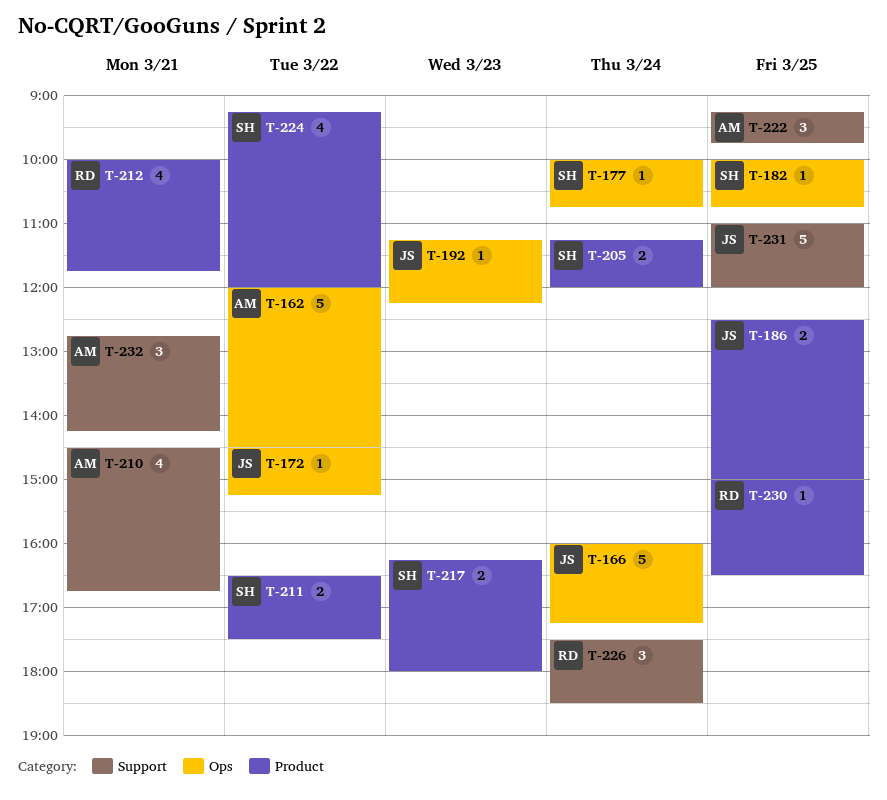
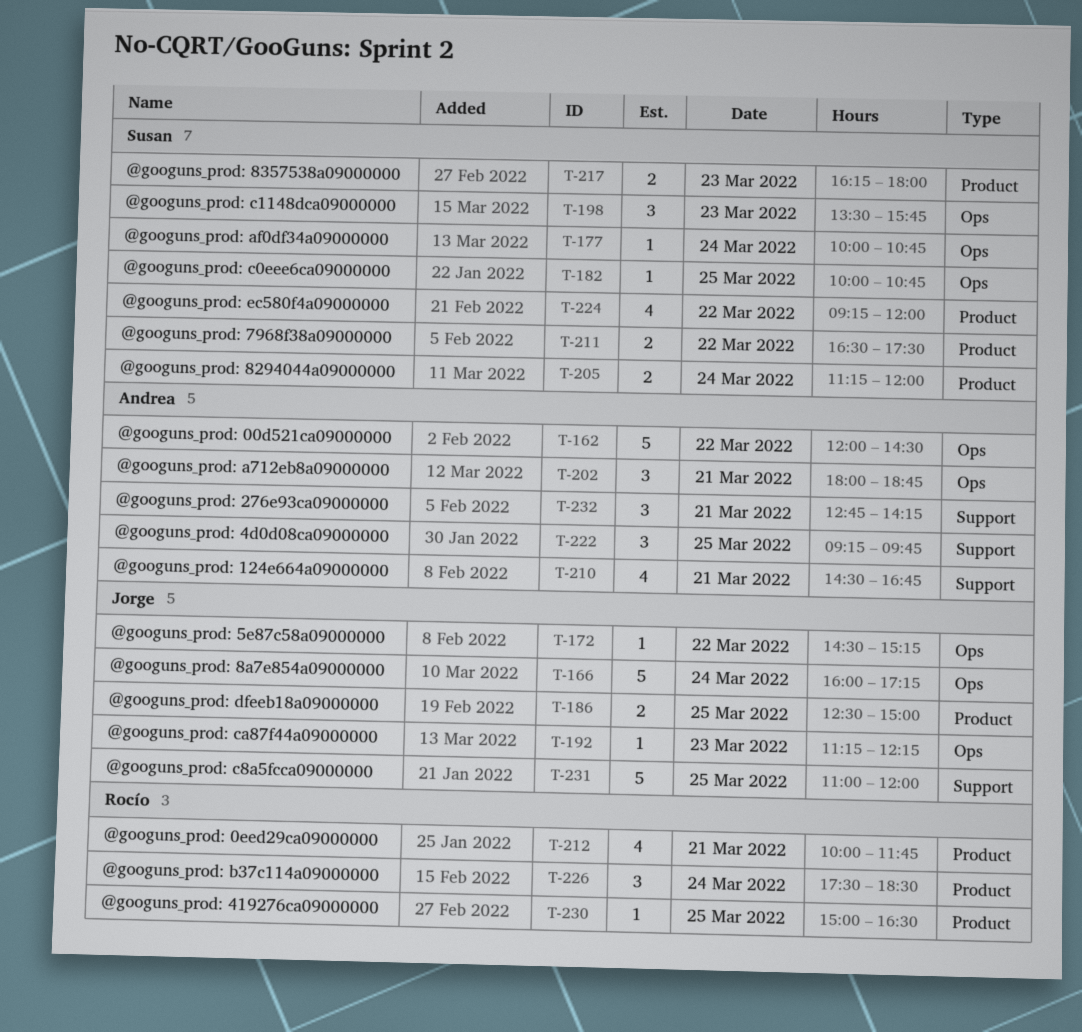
T-198: none -> present
T-202: none -> present
T-226, label: Support -> Product

